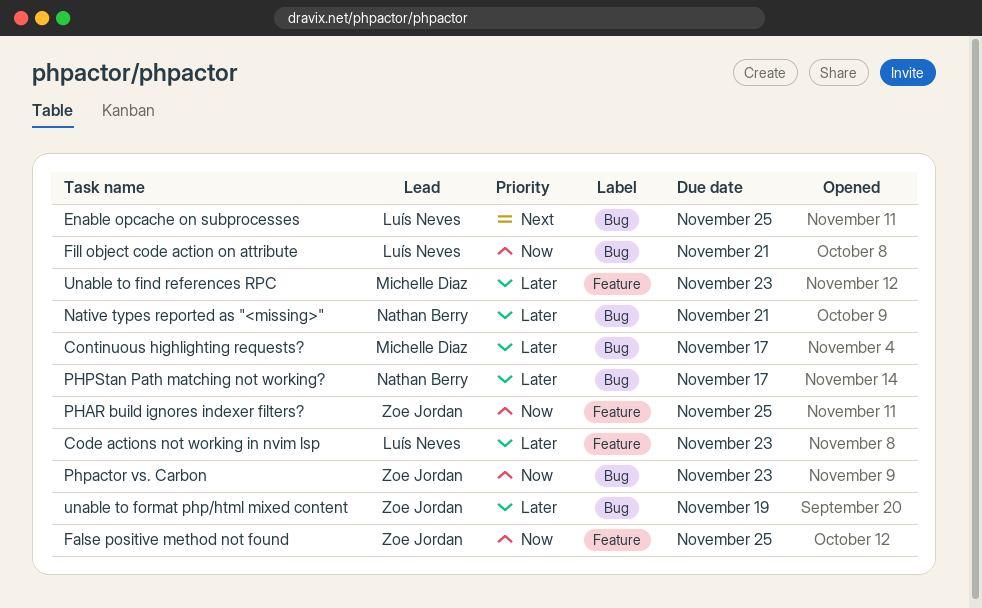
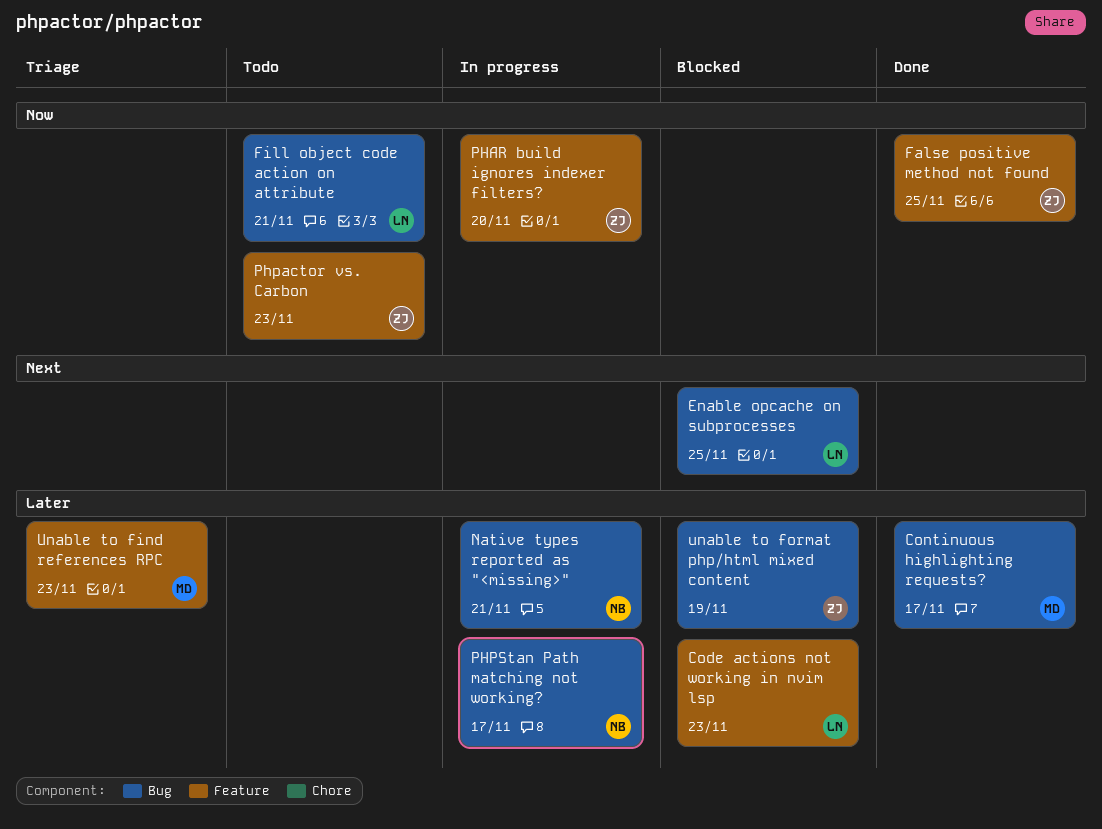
PHAR build ignores indexer filters?, due: Nov 25 -> Nov 20
Phpactor vs. Carbon, label: Bug -> Feature

